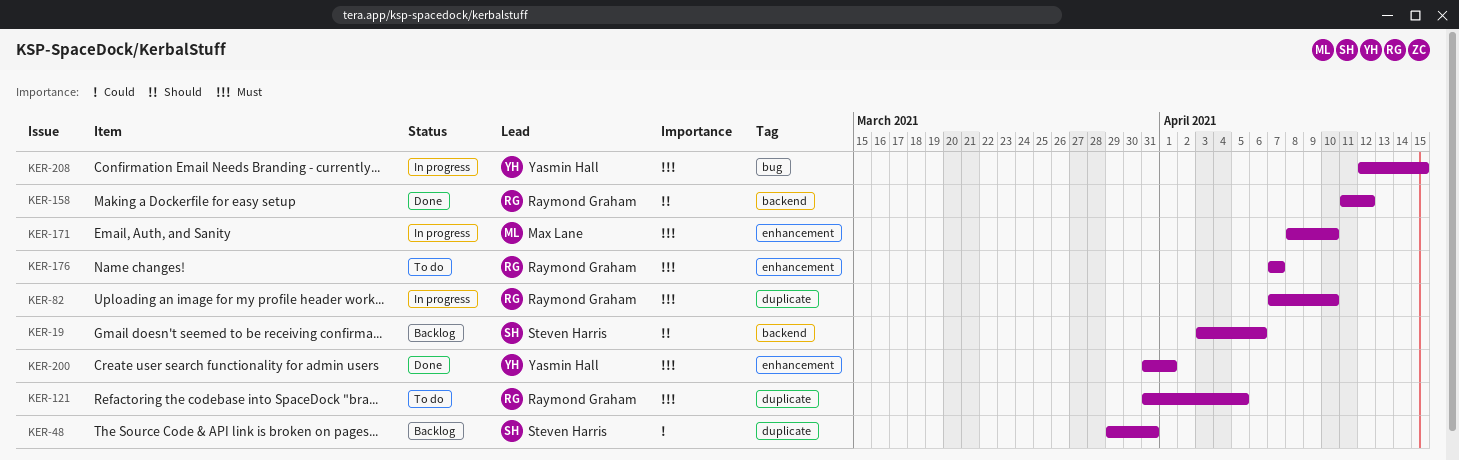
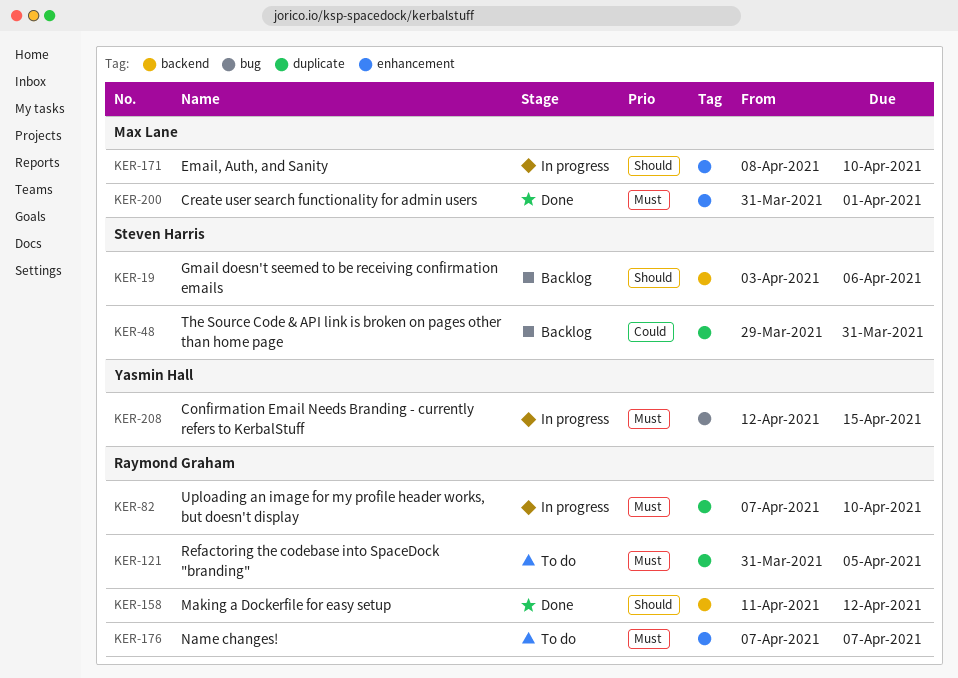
KER-171, priority: Must -> Should
KER-200, owner: Yasmin Hall -> Max Lane

